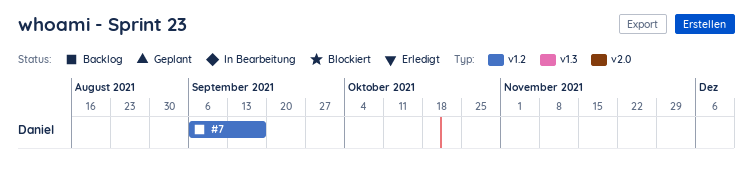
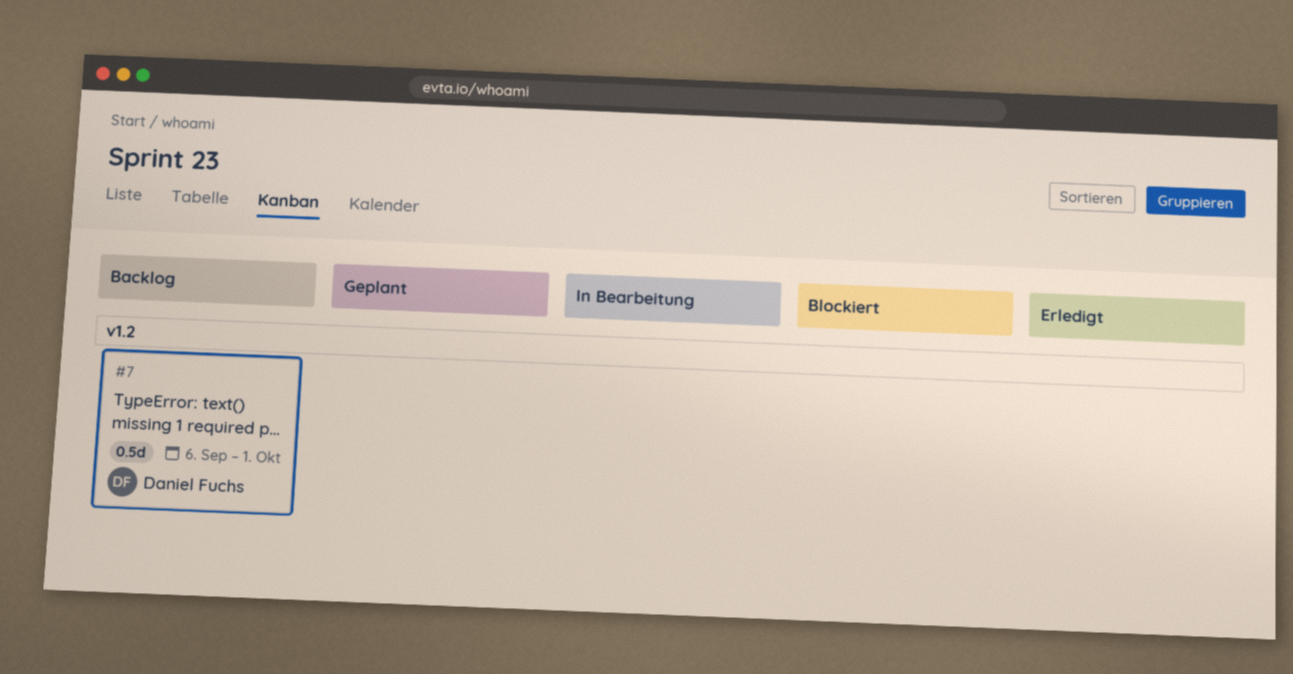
#7, due: Sep 17 -> Oct 1

